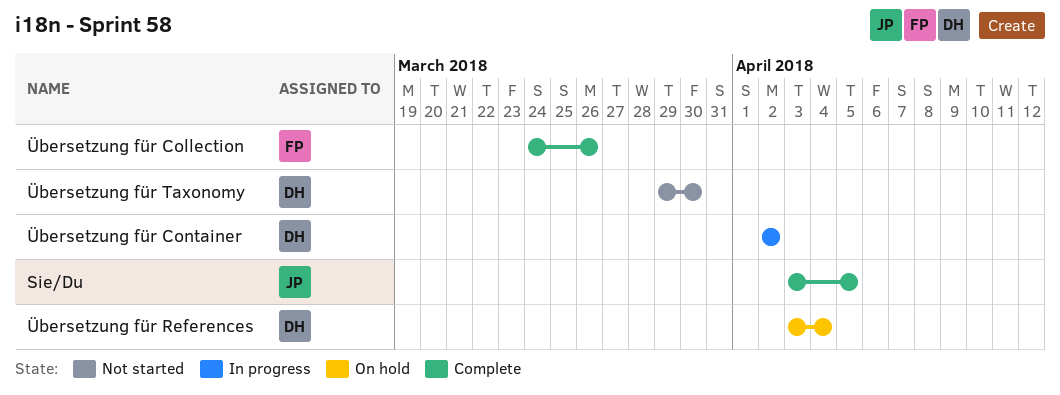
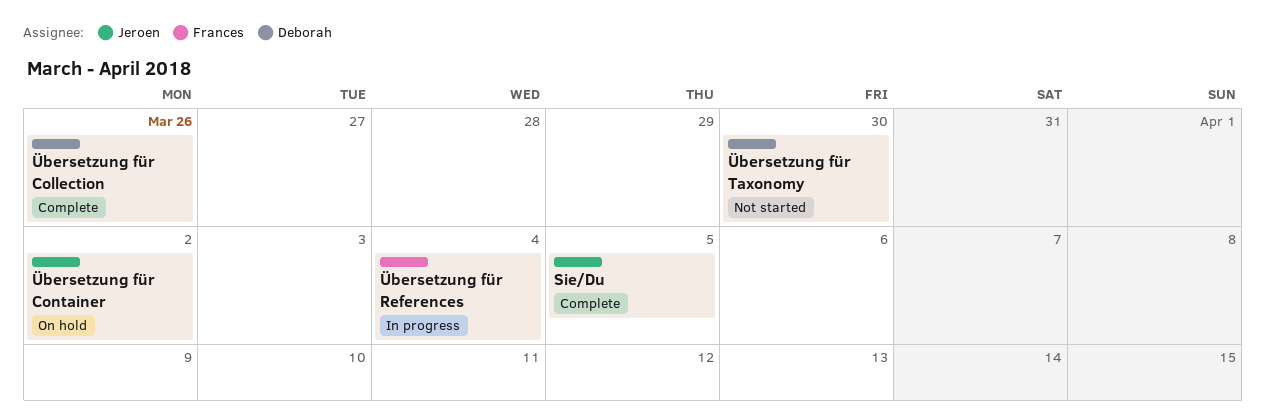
Übersetzung für Collection, owner: Frances -> Deborah
Übersetzung für Container, status: In progress -> On hold
Übersetzung für Container, owner: Deborah -> Jeroen
Übersetzung für References, status: On hold -> In progress
Übersetzung für References, owner: Deborah -> Frances

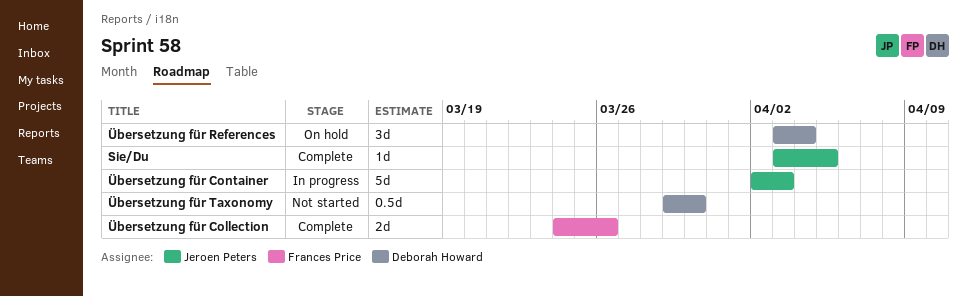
Übersetzung für Collection, owner: Deborah Howard -> Frances Price
Übersetzung für Container, status: On hold -> In progress
Übersetzung für Container, due: Apr 2 -> Apr 3
Übersetzung für References, status: In progress -> On hold
Übersetzung für References, owner: Frances Price -> Deborah Howard

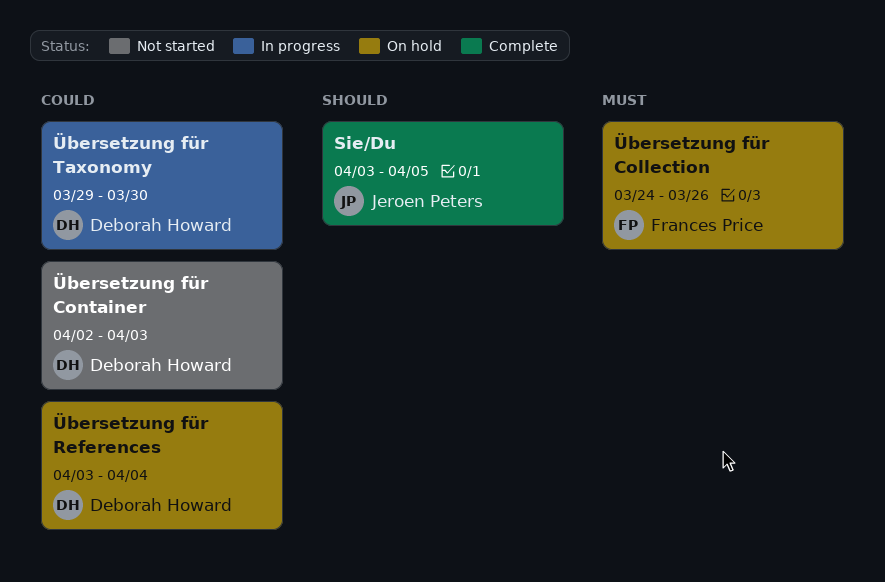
Übersetzung für Collection, status: Complete -> On hold
Übersetzung für Container, status: In progress -> Not started
Übersetzung für Container, owner: Jeroen Peters -> Deborah Howard
Übersetzung für Taxonomy, status: Not started -> In progress

